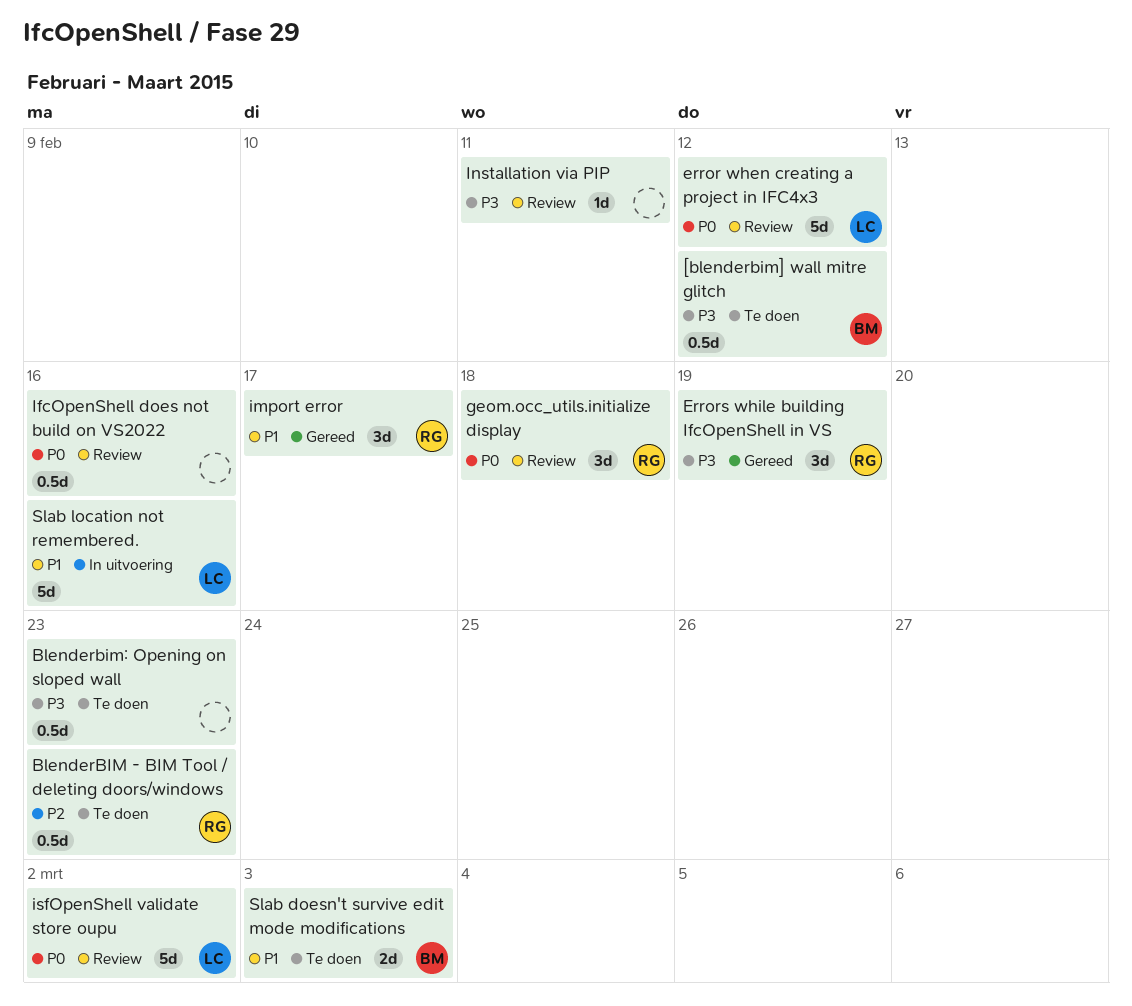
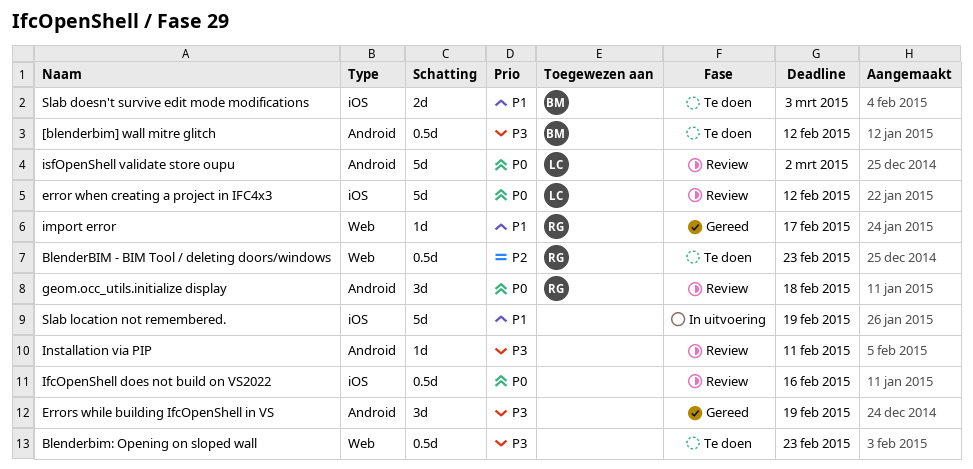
Errors while building IfcOpenShell in VS, owner: RG -> none
import error, estimate: 3d -> 1d
Slab location not remembered., owner: LC -> none
Slab location not remembered., due: Feb 16 -> Feb 19

